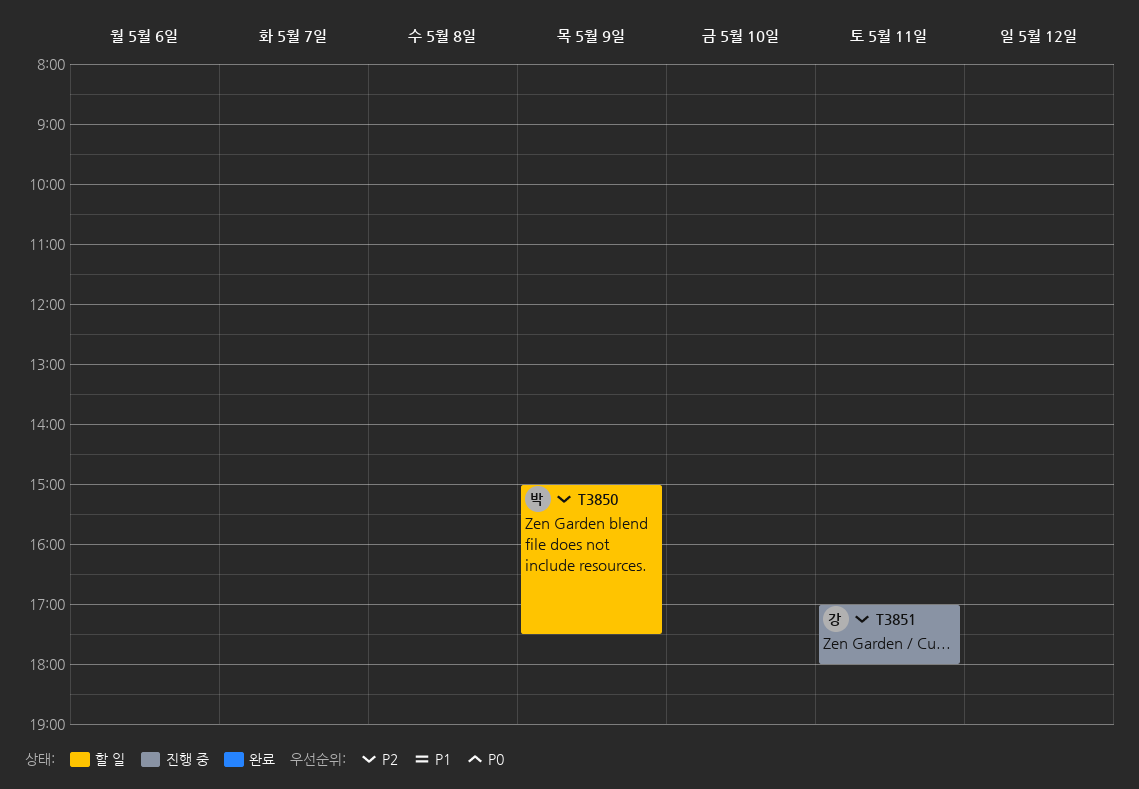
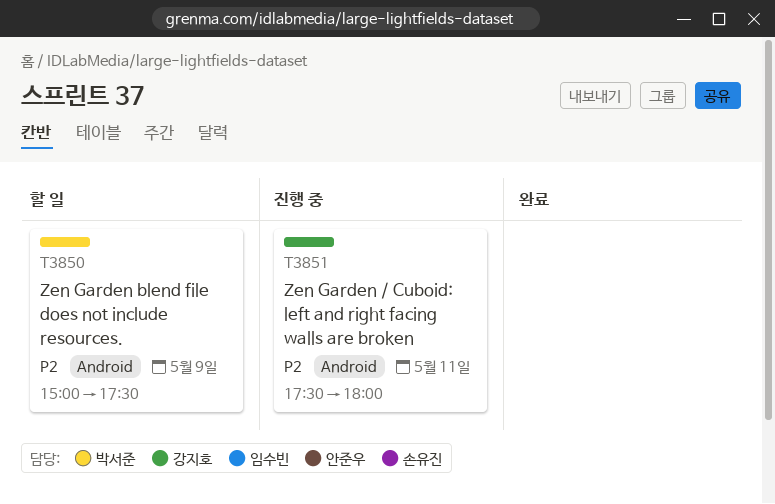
T3851, begins: 17:00 -> 17:30

